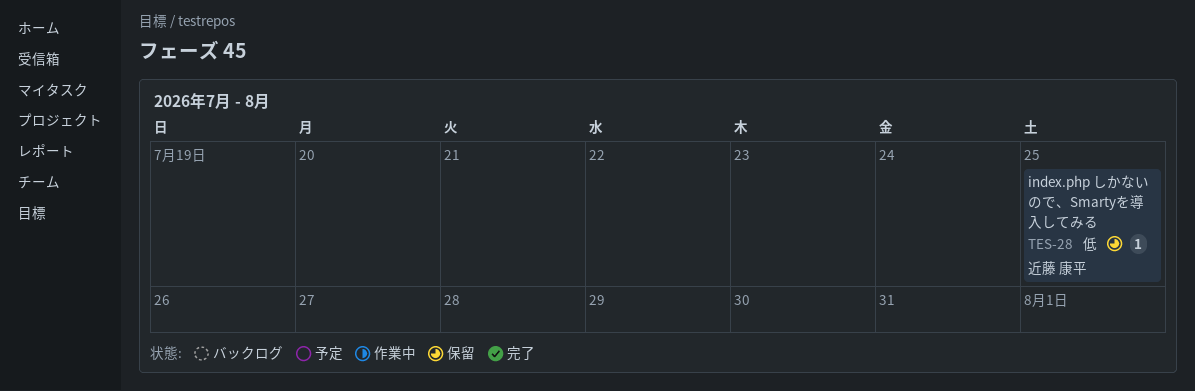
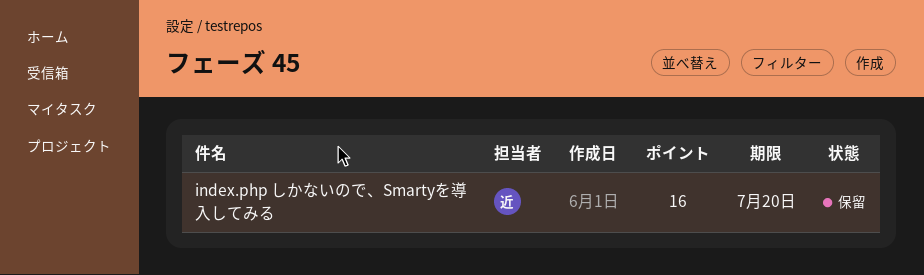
index.php しかないので、Smartyを導入してみる, estimate: 1 -> 16
index.php しかないので、Smartyを導入してみる, due: Jul 25 -> Jul 20

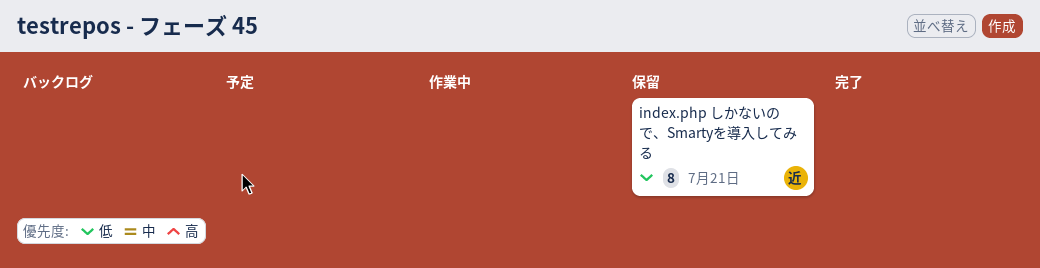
index.php しかないので、Smartyを導入してみる, estimate: 16 -> 8
index.php しかないので、Smartyを導入してみる, due: Jul 20 -> Jul 21

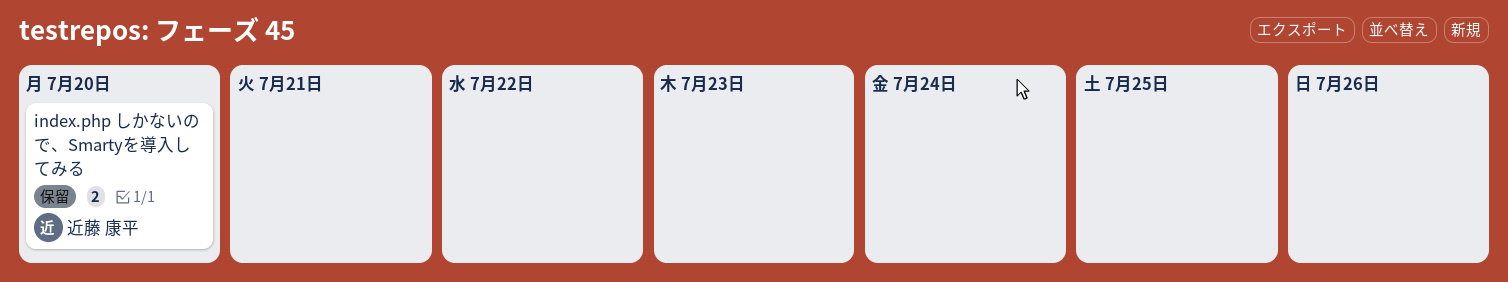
index.php しかないので、Smartyを導入してみる, estimate: 8 -> 2
index.php しかないので、Smartyを導入してみる, due: Jul 21 -> Jul 20

